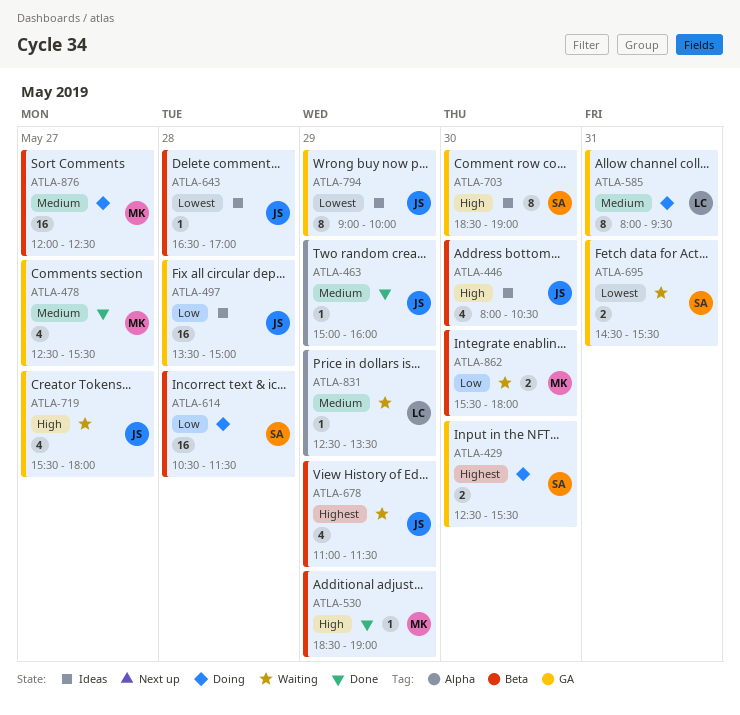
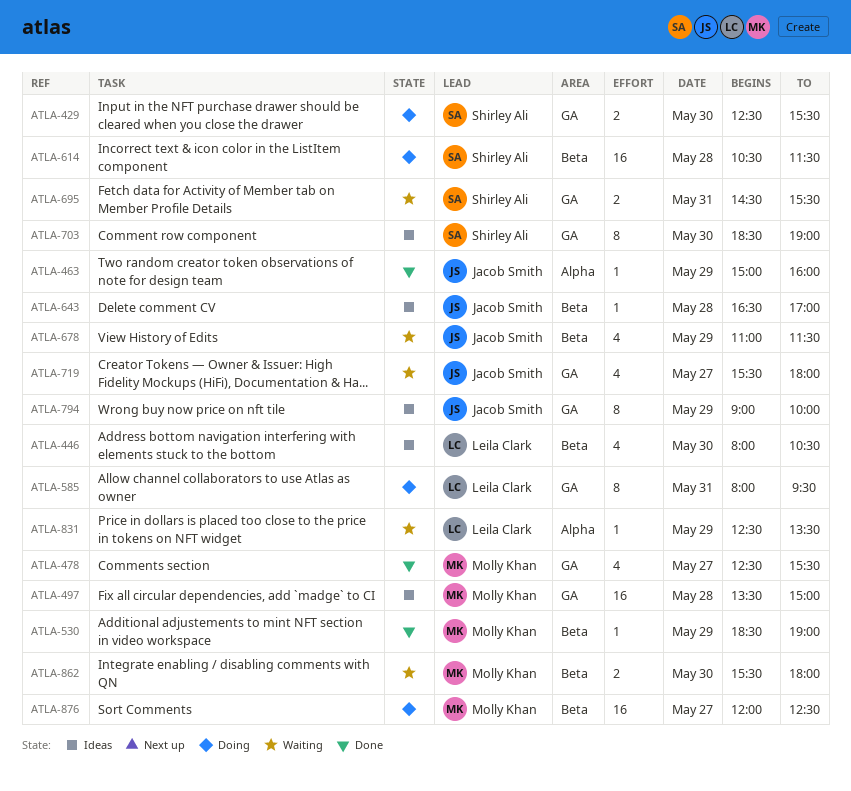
ATLA-446, owner: Jacob Smith -> Leila Clark
ATLA-497, owner: Jacob Smith -> Molly Khan

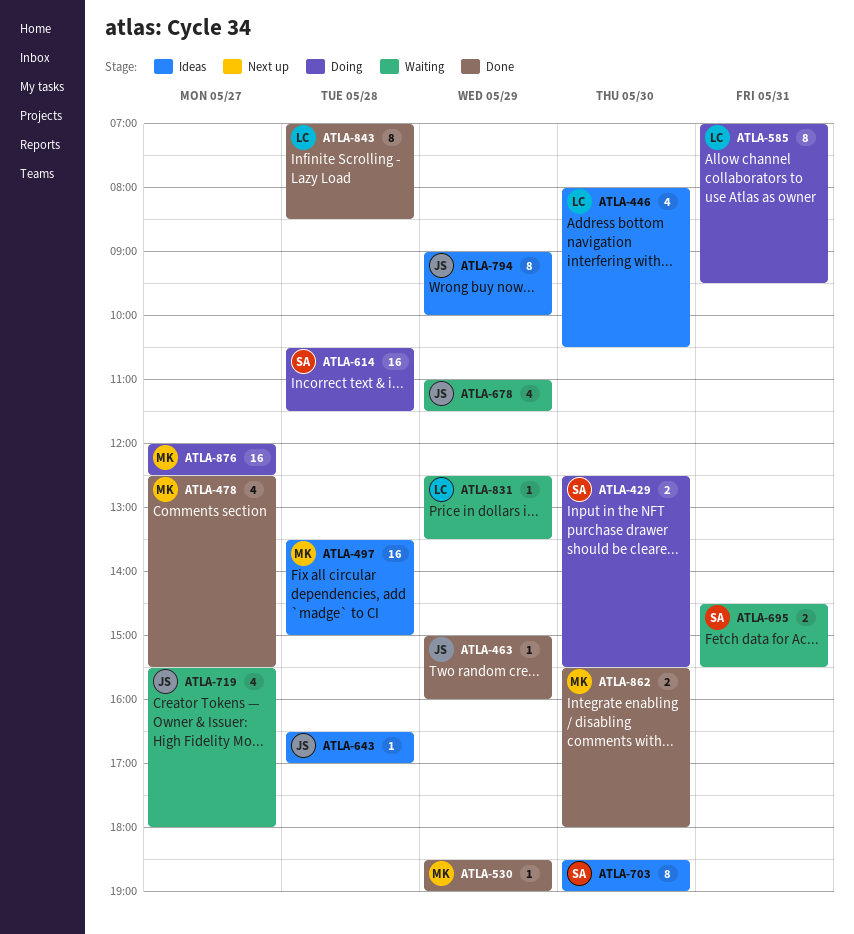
ATLA-585, begins: 08:00 -> 07:00
ATLA-843: none -> present
ATLA-862, status: Waiting -> Done

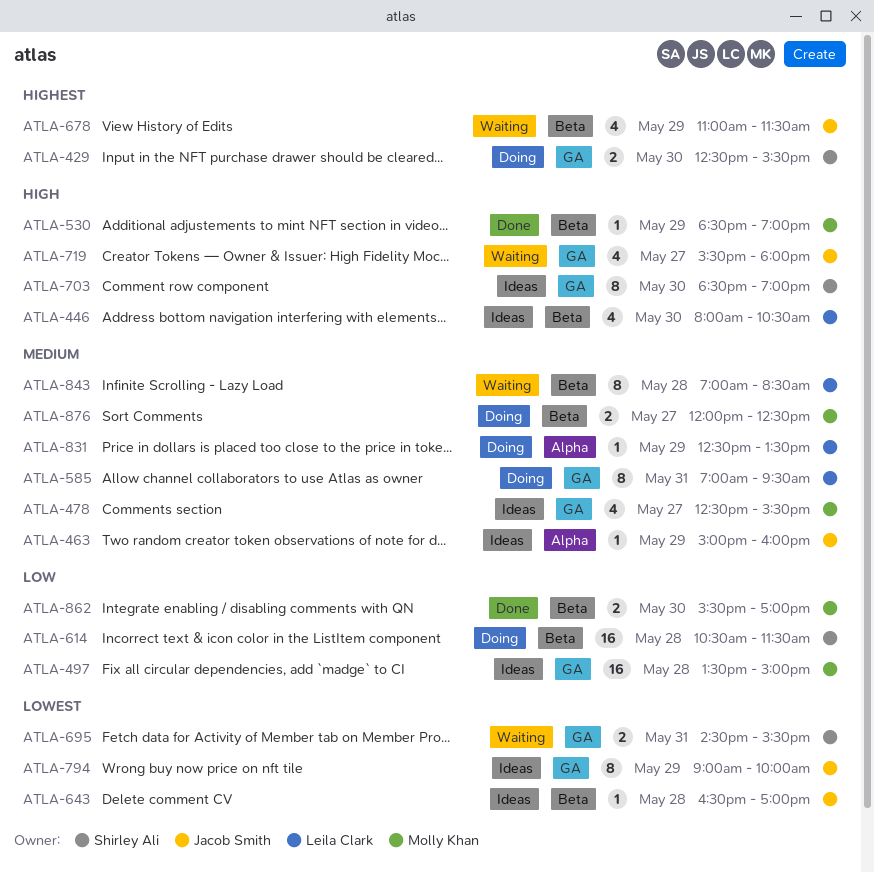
ATLA-463, status: Done -> Ideas
ATLA-478, status: Done -> Ideas
ATLA-831, status: Waiting -> Doing
ATLA-843, status: Done -> Waiting
ATLA-862, ends: 18:00 -> 17:00
ATLA-876, estimate: 16 -> 2

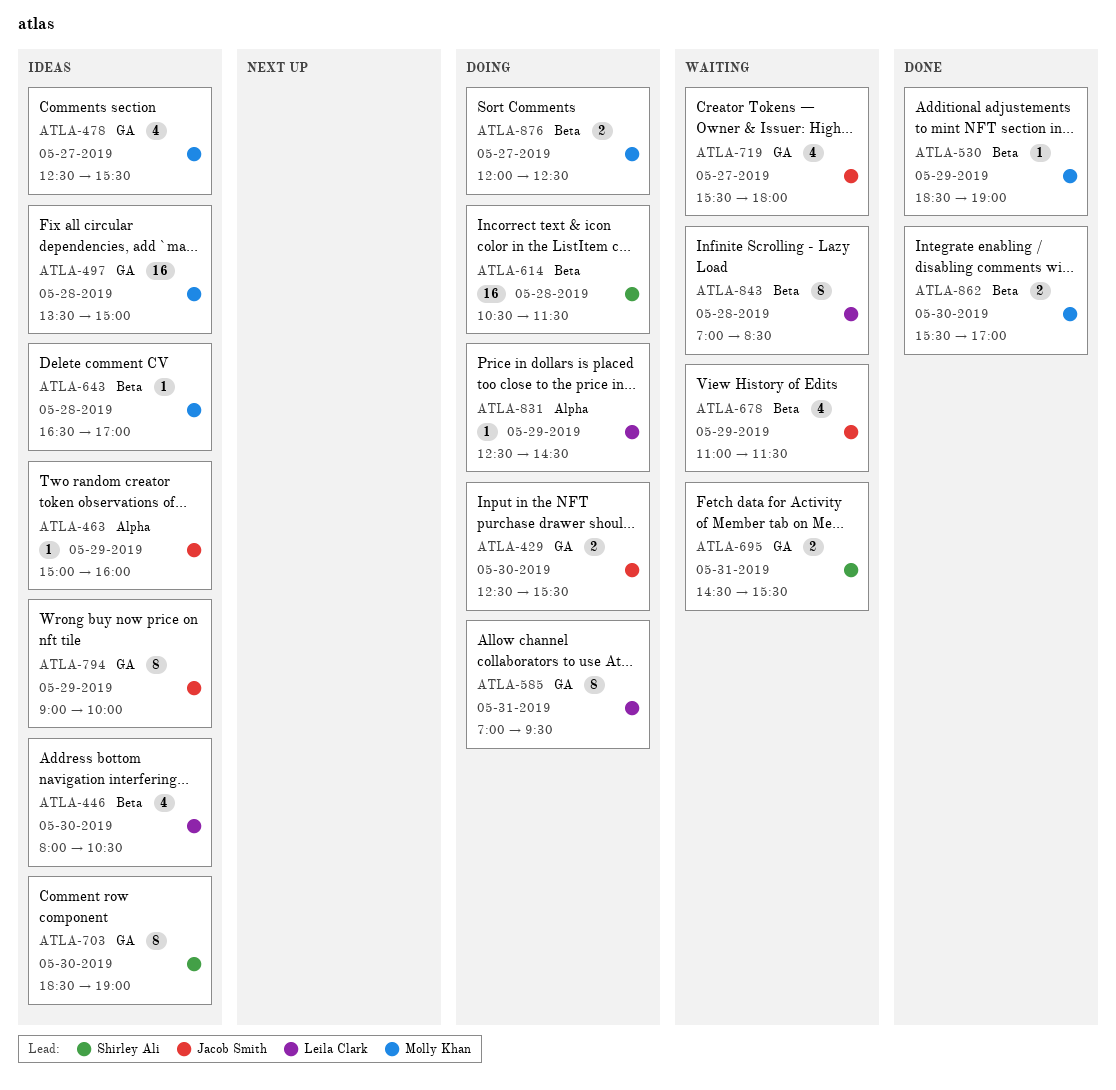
ATLA-429, owner: Shirley Ali -> Jacob Smith
ATLA-643, owner: Jacob Smith -> Molly Khan
ATLA-831, ends: 13:30 -> 14:30

